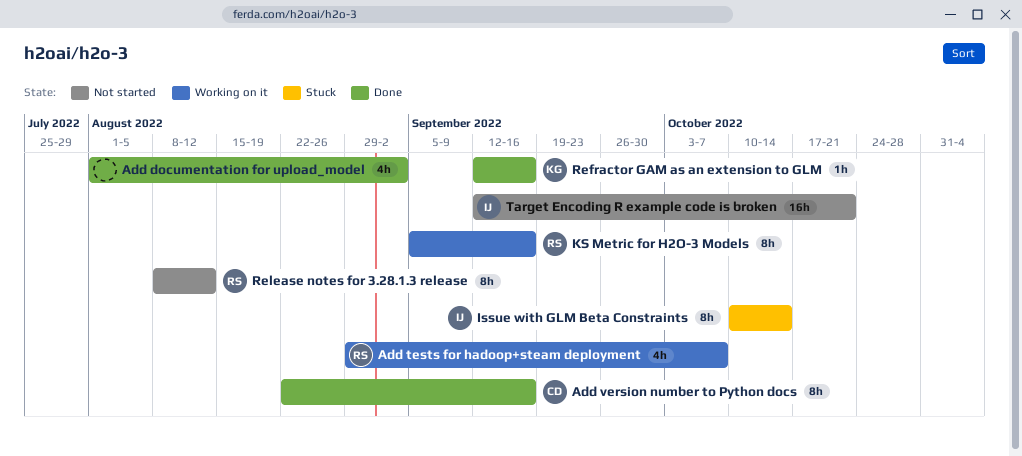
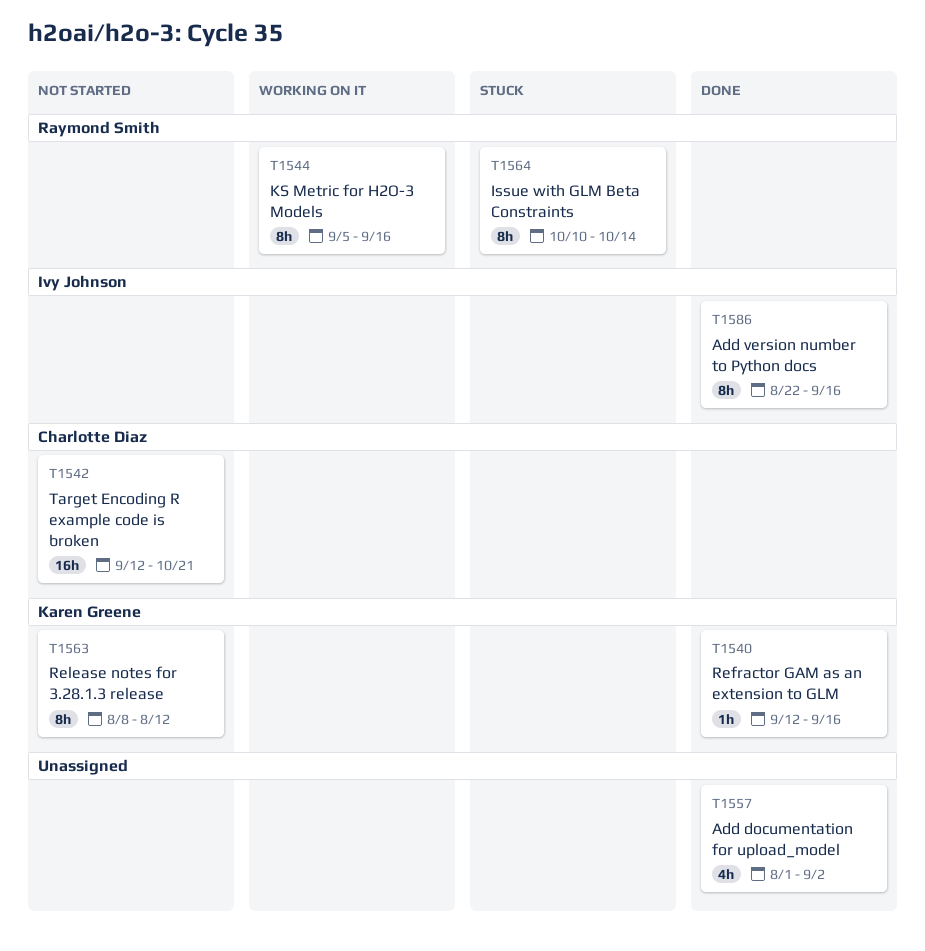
Add tests for hadoop+steam deployment: present -> none
Add version number to Python docs, owner: Charlotte Diaz -> Ivy Johnson
Issue with GLM Beta Constraints, owner: Ivy Johnson -> Raymond Smith
Release notes for 3.28.1.3 release, owner: Raymond Smith -> Karen Greene
Target Encoding R example code is broken, owner: Ivy Johnson -> Charlotte Diaz

